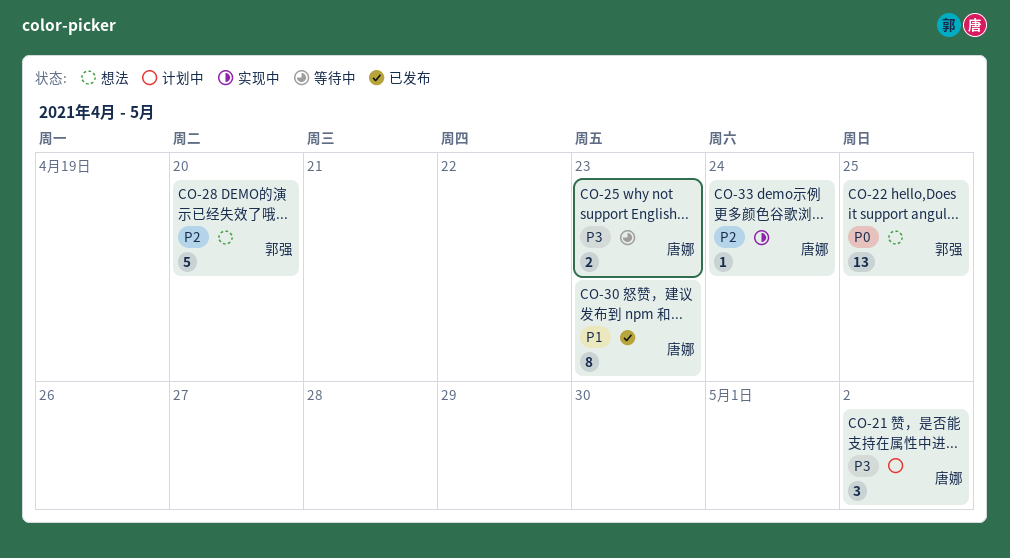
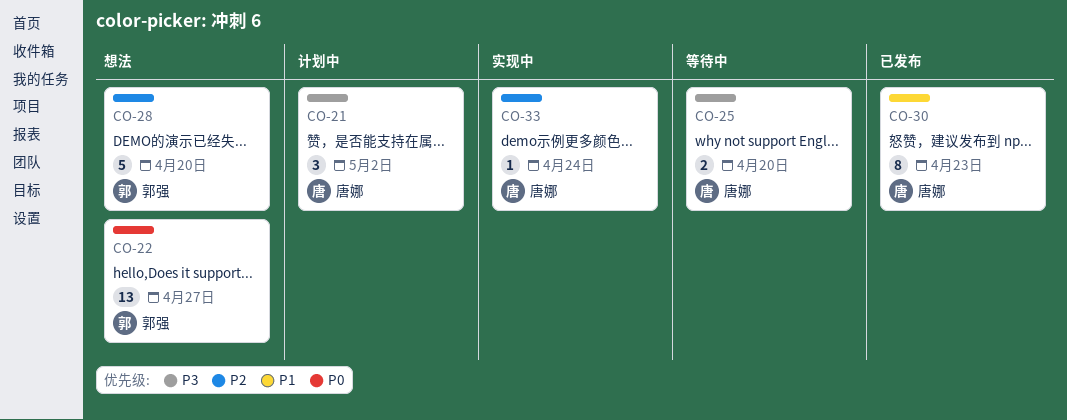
CO-22, due: Apr 25 -> Apr 27
CO-25, due: Apr 23 -> Apr 20

